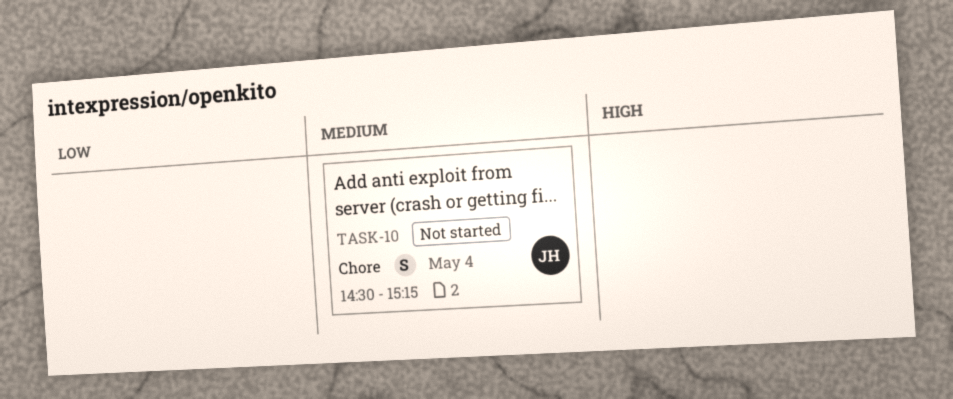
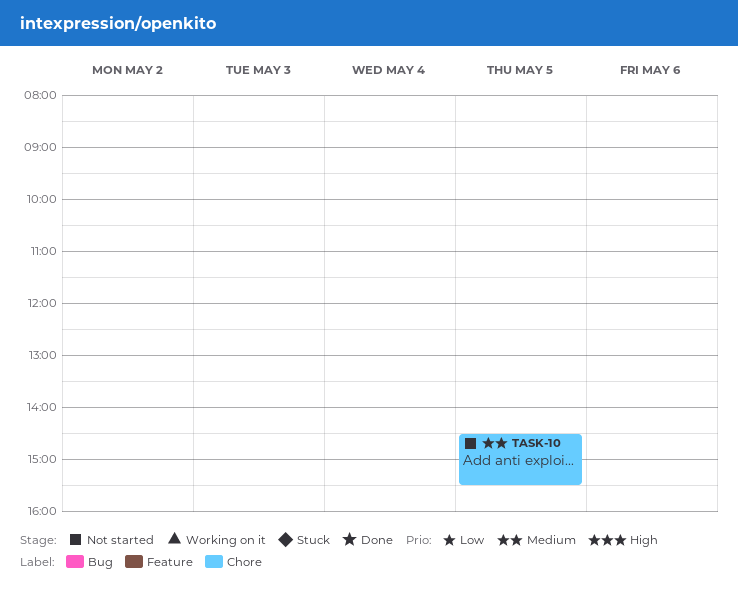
TASK-10, day: May 4 -> May 5
TASK-10, ends: 15:15 -> 15:30

